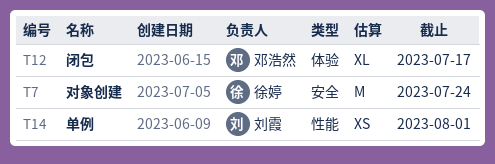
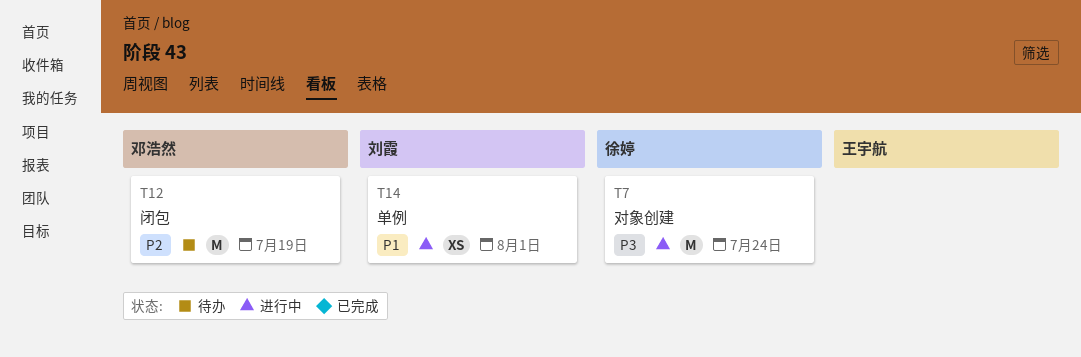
T12, estimate: XL -> M
T12, due: Jul 17 -> Jul 19

